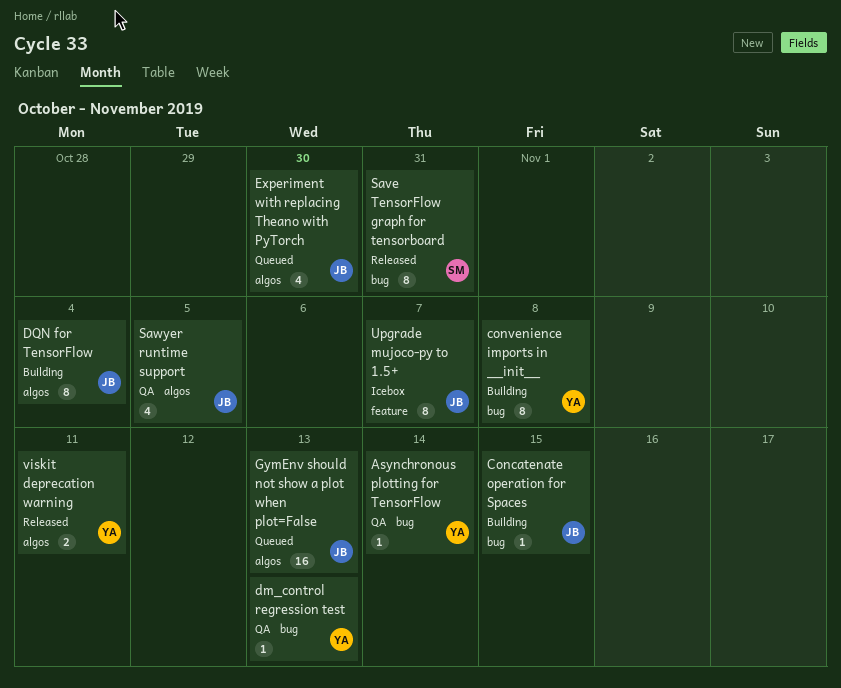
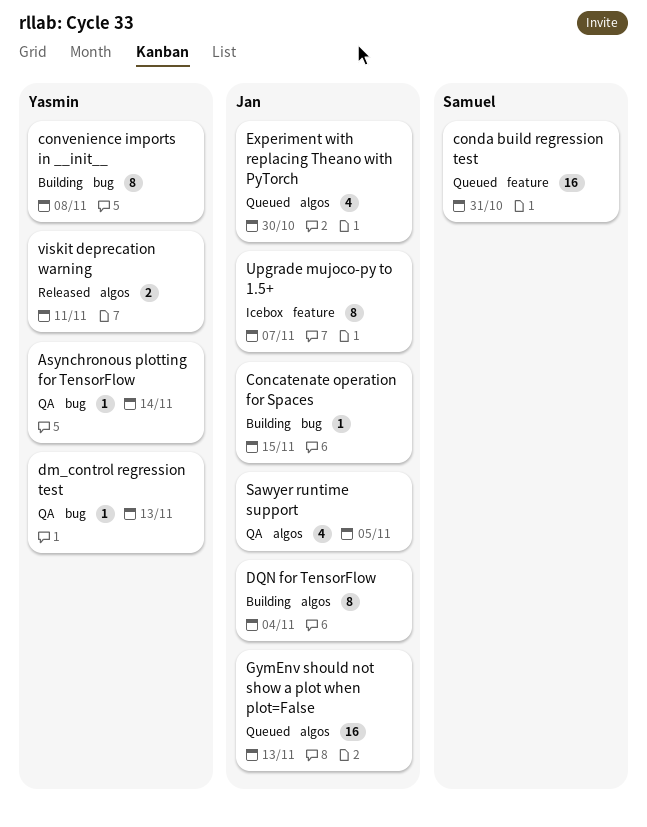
conda build regression test: none -> present
Save TensorFlow graph for tensorboard: present -> none

